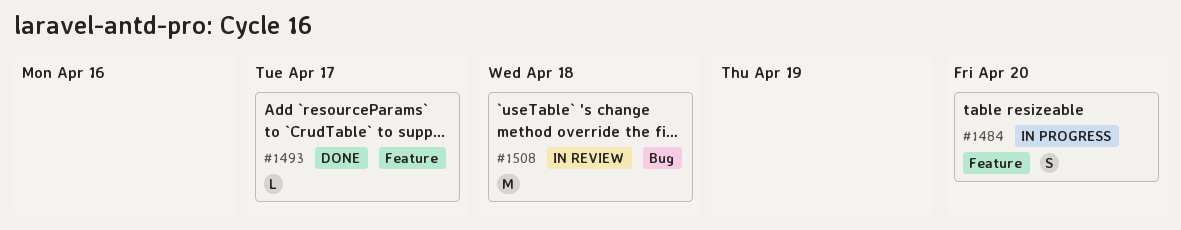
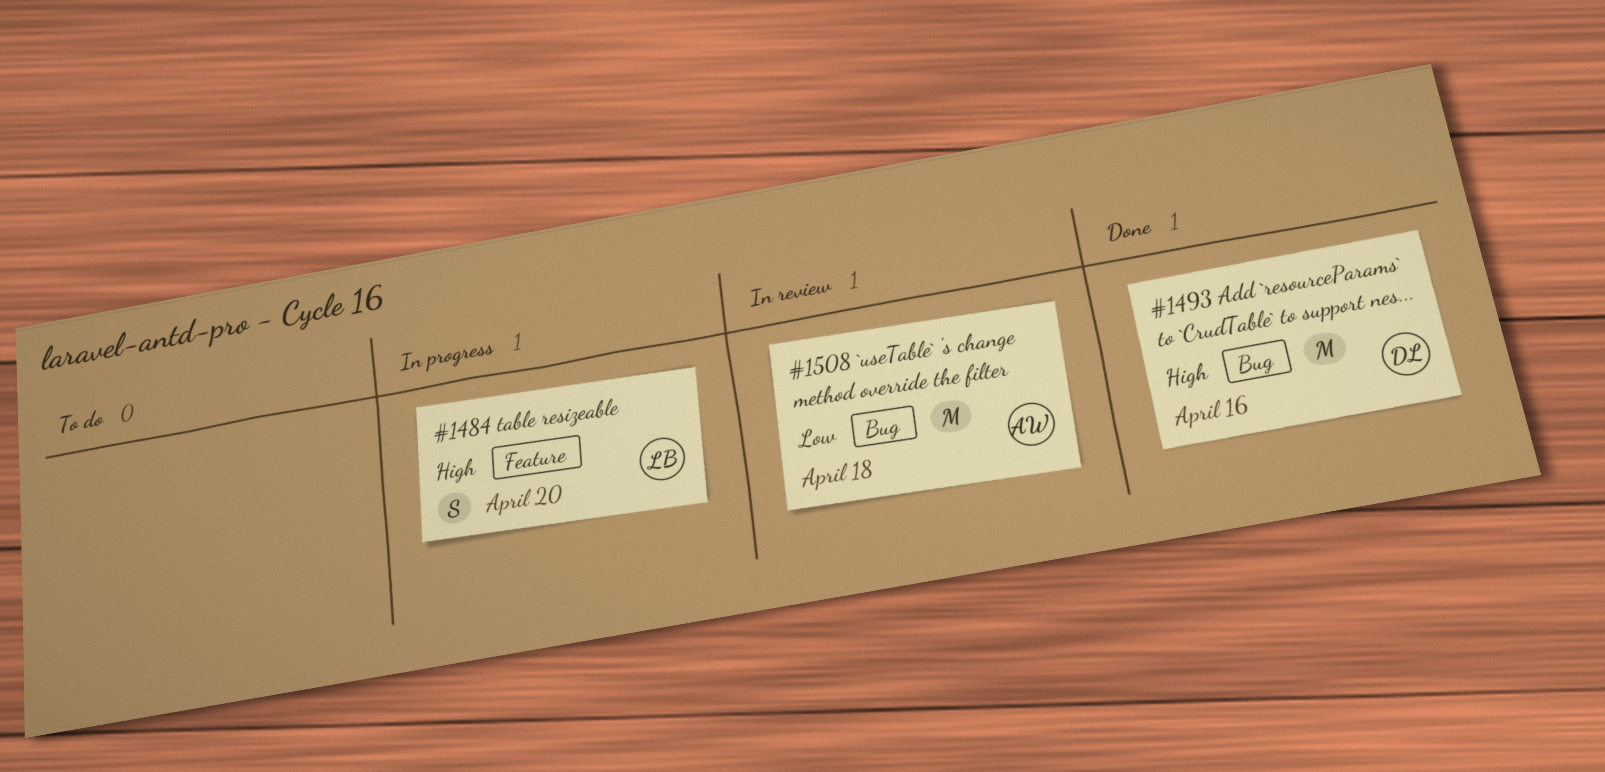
#1493, label: Feature -> Bug
#1493, estimate: L -> M
#1493, due: Apr 17 -> Apr 16

